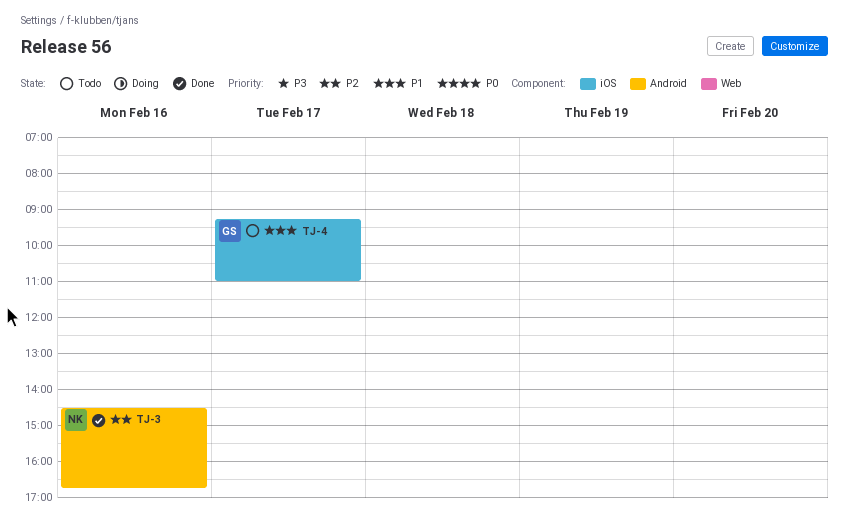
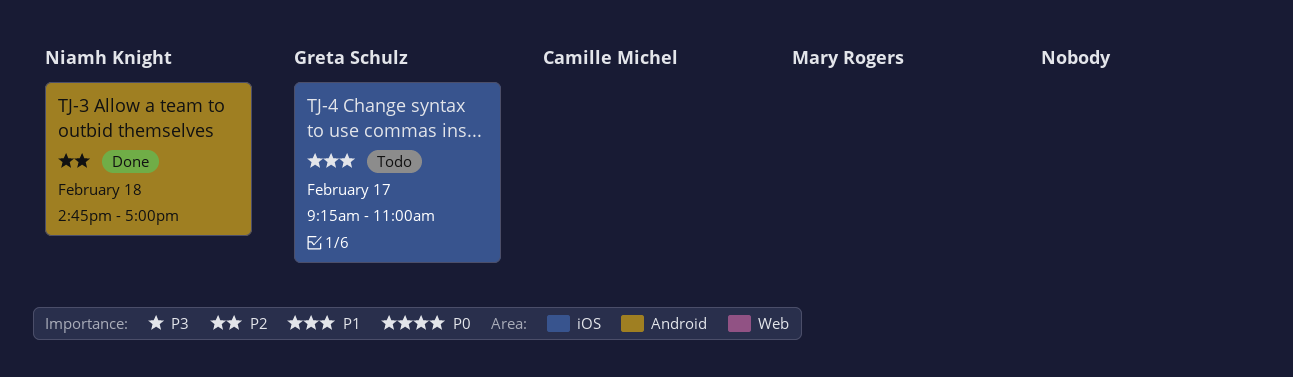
TJ-3, day: Feb 16 -> Feb 18
TJ-3, begins: 14:30 -> 14:45
TJ-3, ends: 16:45 -> 17:00

